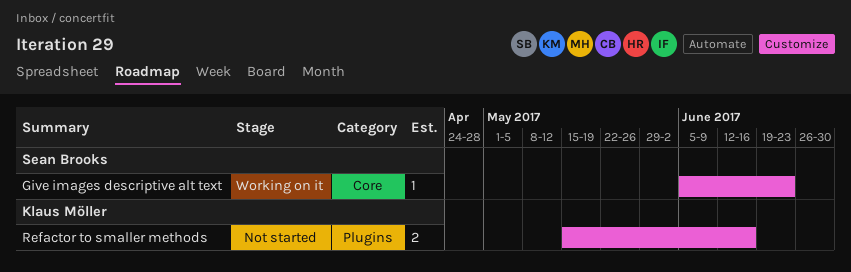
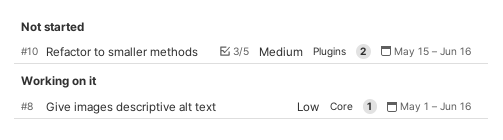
Give images descriptive alt text, start: Jun 5 -> May 1
Give images descriptive alt text, due: Jun 23 -> Jun 16

